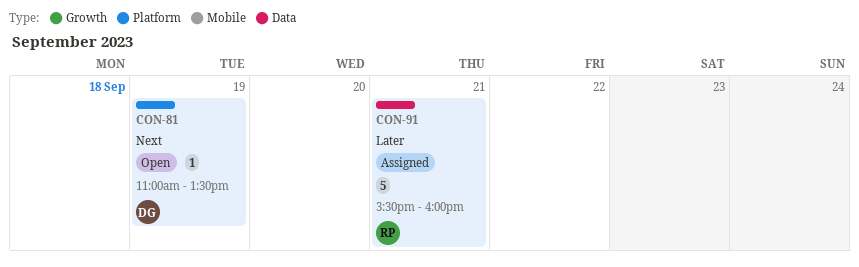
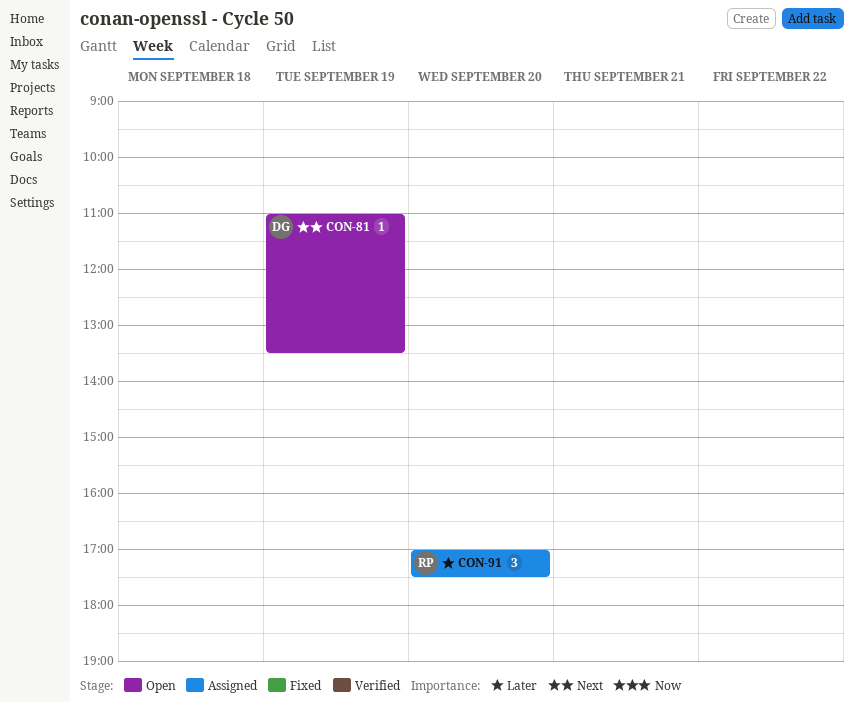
CON-91, estimate: 5 -> 3
CON-91, day: Sep 21 -> Sep 20
CON-91, begins: 15:30 -> 17:00
CON-91, ends: 16:00 -> 17:30

